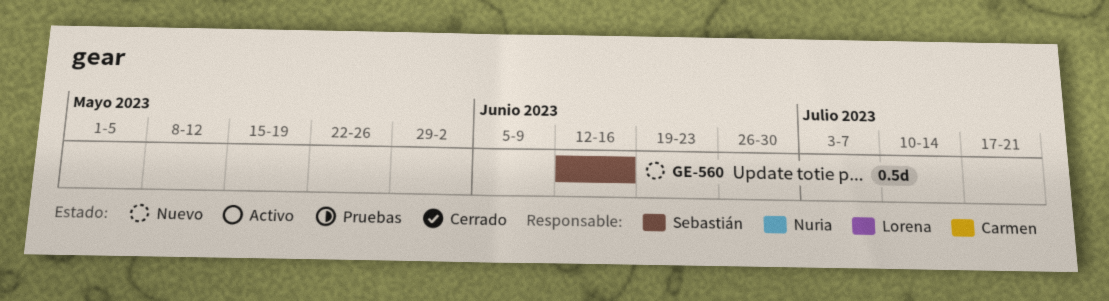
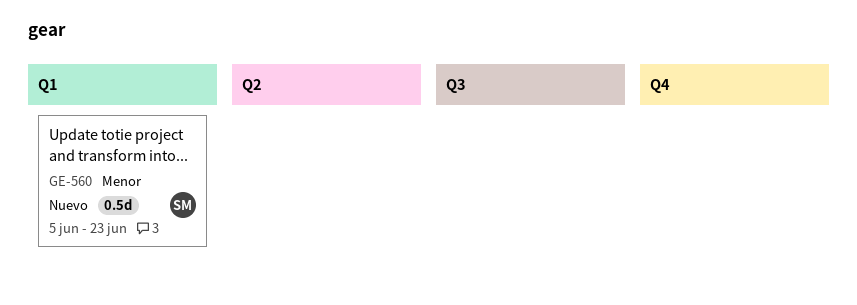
GE-560, start: Jun 12 -> Jun 5
GE-560, due: Jun 16 -> Jun 23

